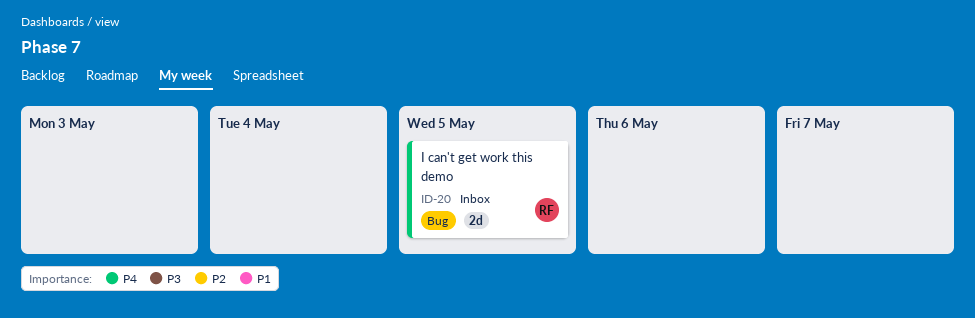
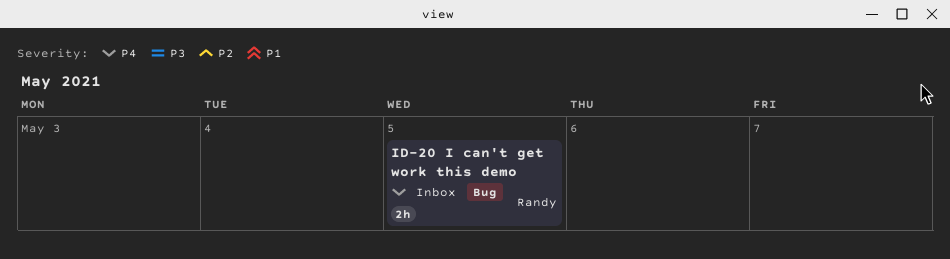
ID-20, estimate: 2d -> 2h

